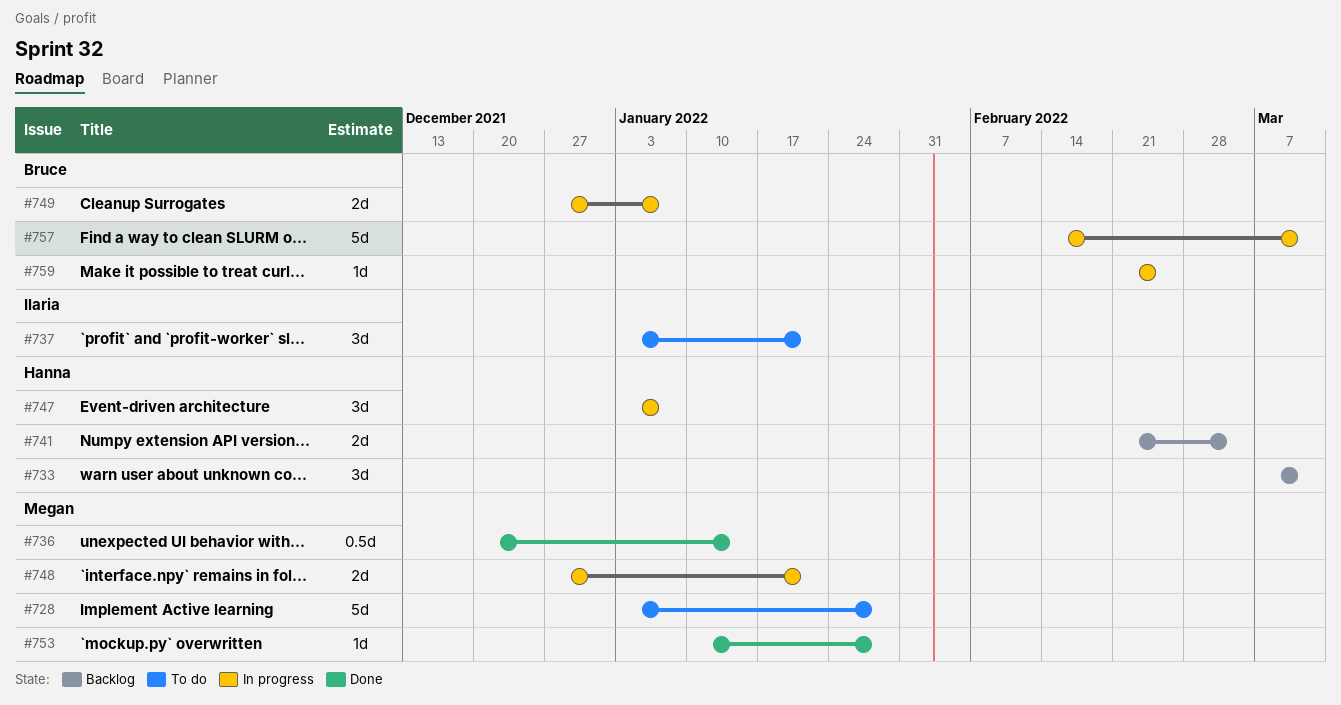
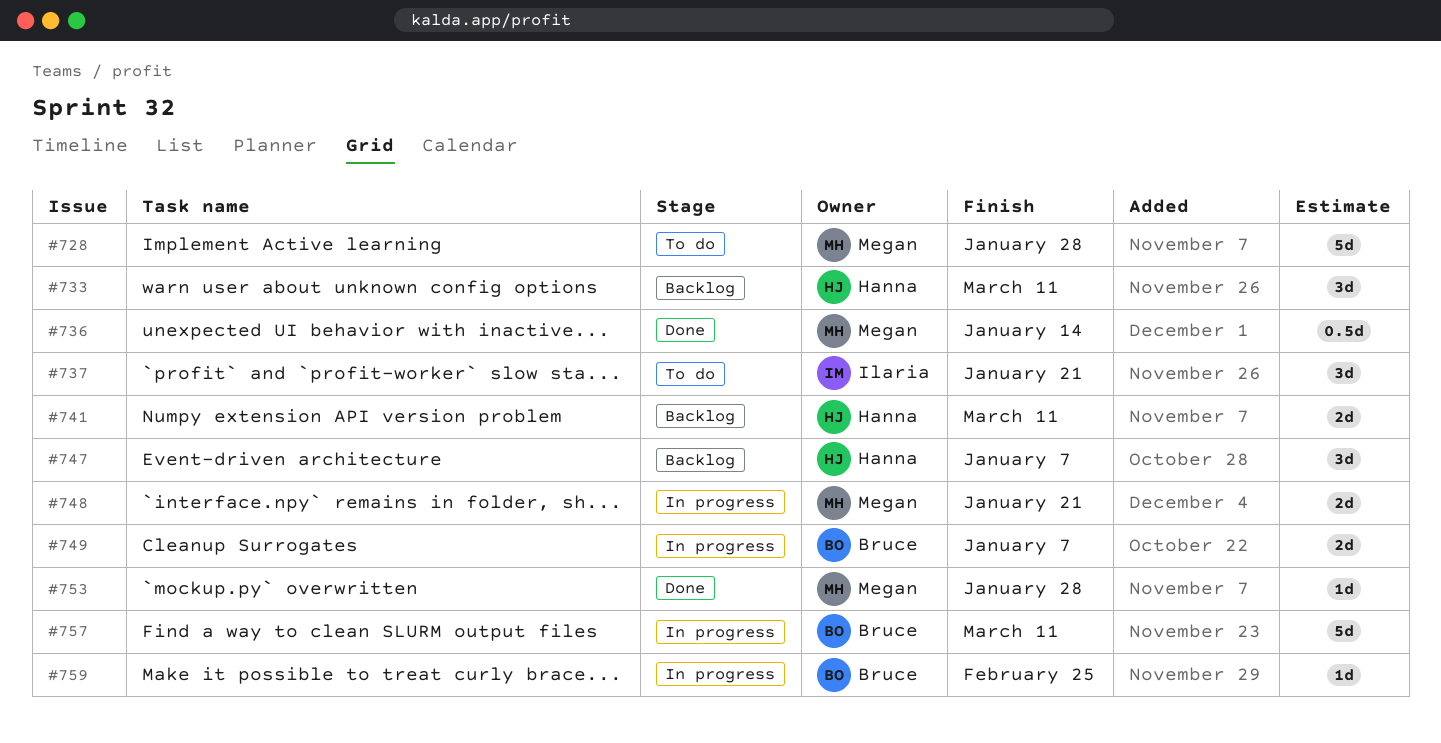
#741, due: Mar 4 -> Mar 11
#747, status: In progress -> Backlog

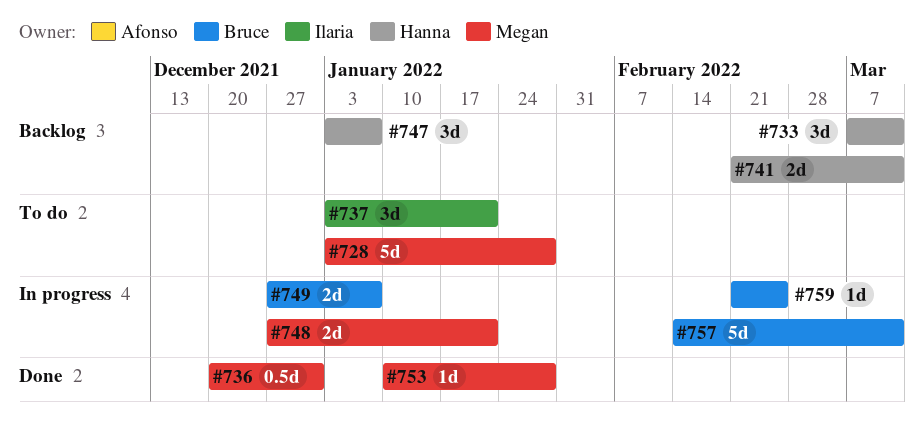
#736, due: Jan 14 -> Dec 31

